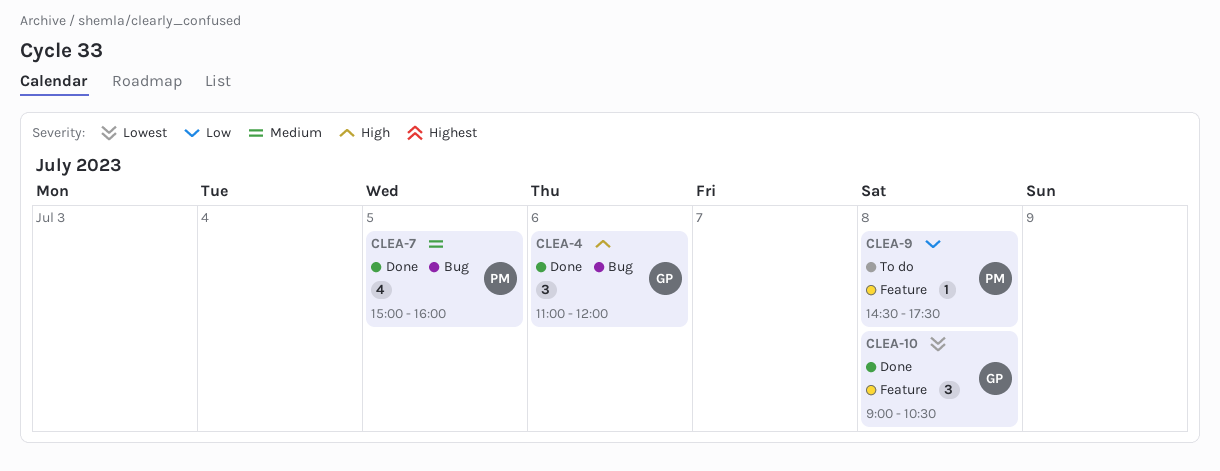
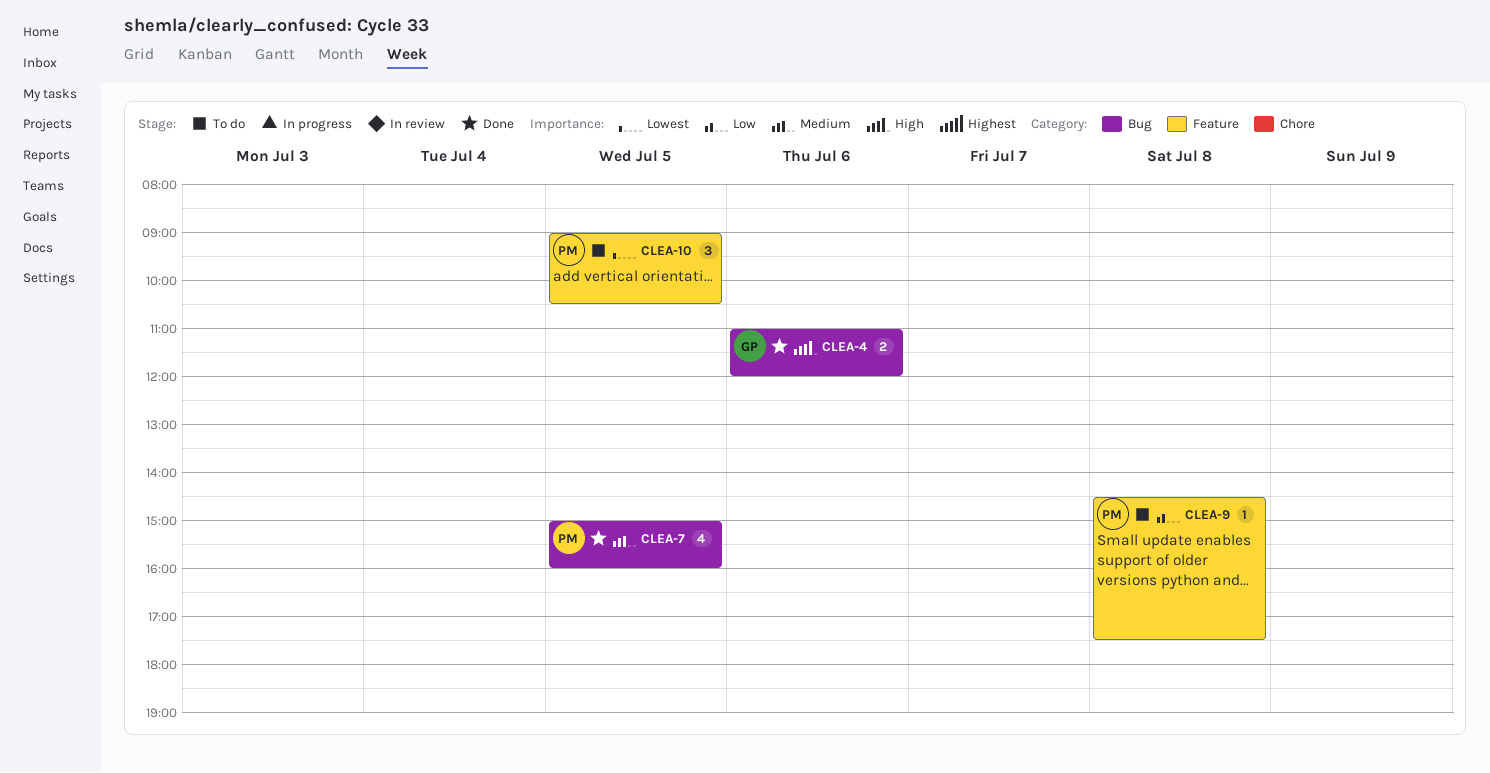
CLEA-4, estimate: 3 -> 2
CLEA-10, status: Done -> To do
CLEA-10, owner: GP -> PM
CLEA-10, day: Jul 8 -> Jul 5

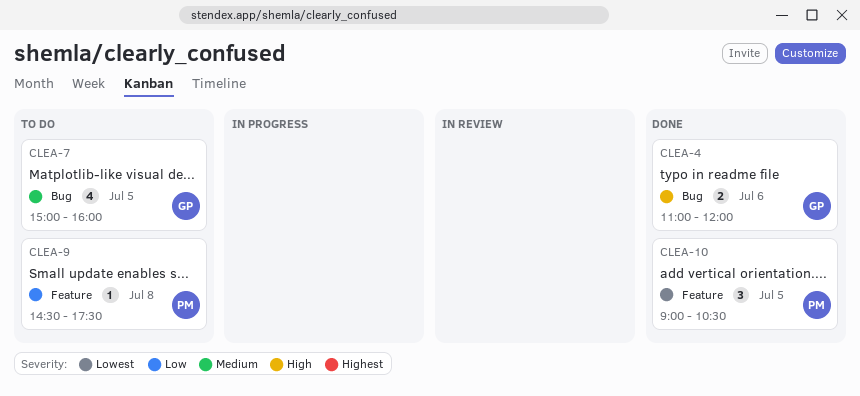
CLEA-7, status: Done -> To do
CLEA-7, owner: PM -> GP
CLEA-10, status: To do -> Done

